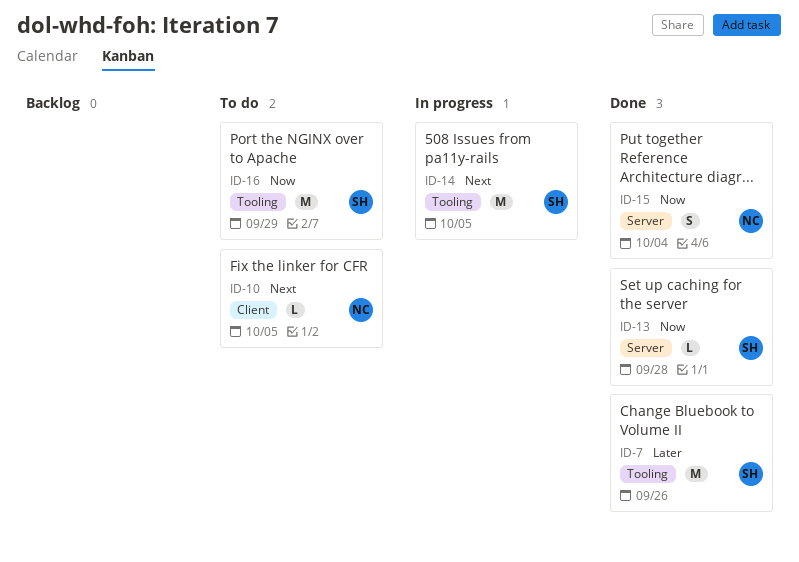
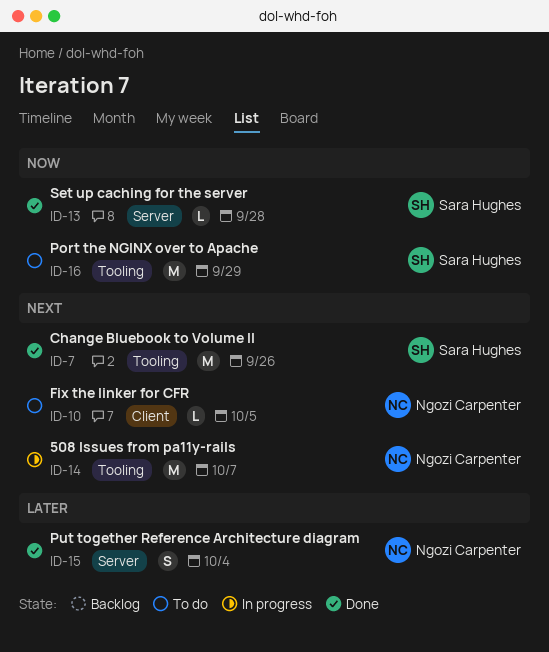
ID-7, priority: Later -> Next
ID-14, owner: Sara Hughes -> Ngozi Carpenter
ID-14, due: Oct 5 -> Oct 7
ID-15, priority: Now -> Later

